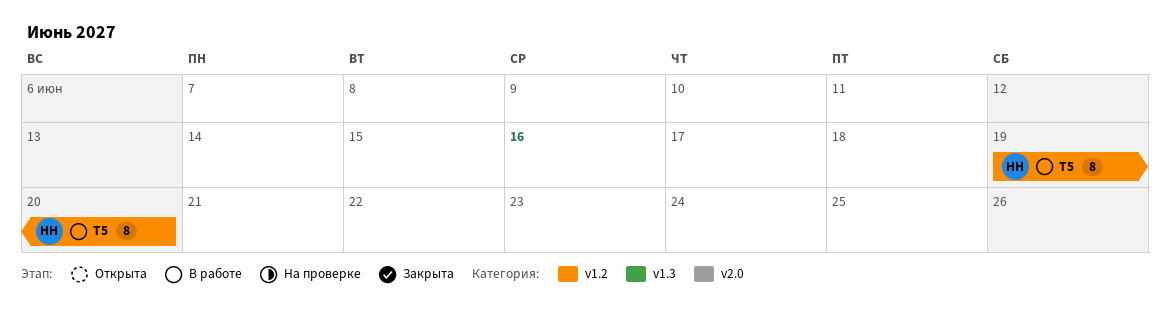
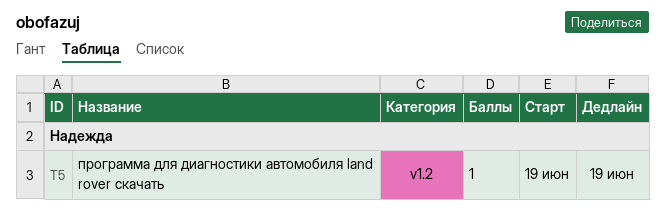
T5, estimate: 8 -> 1
T5, due: Jun 20 -> Jun 19

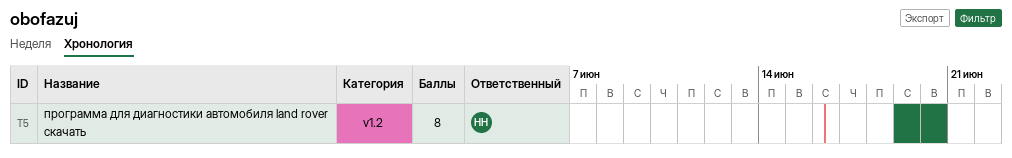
T5, estimate: 1 -> 8
T5, due: Jun 19 -> Jun 20

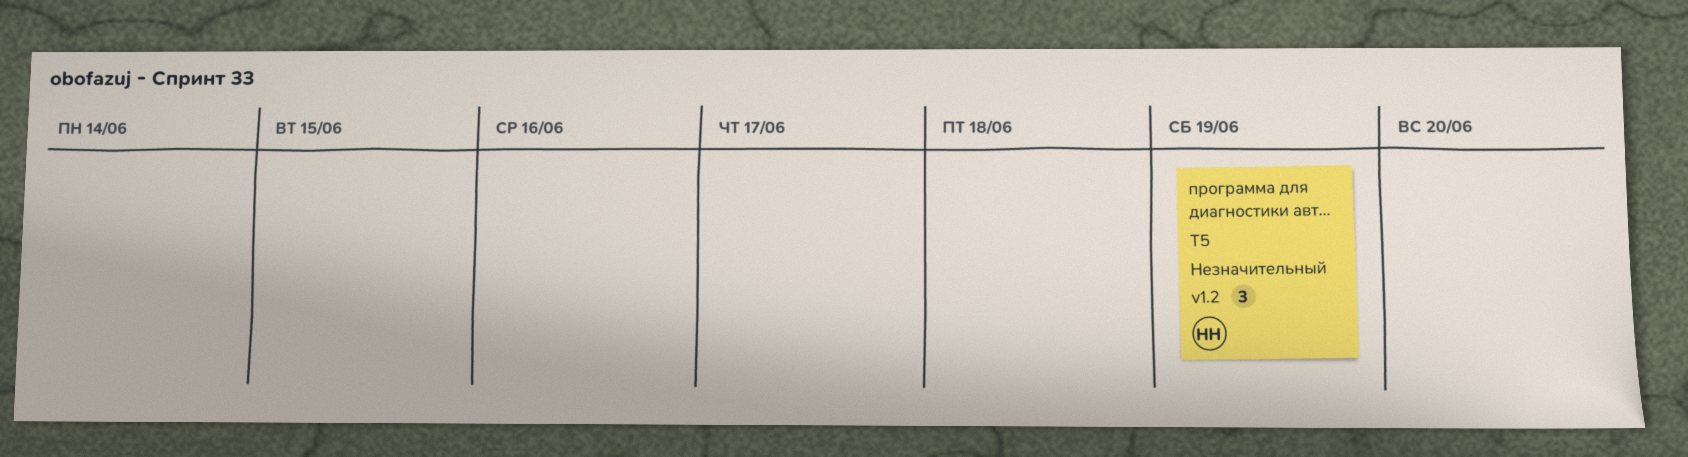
T5, estimate: 8 -> 3
T5, due: Jun 20 -> Jun 19

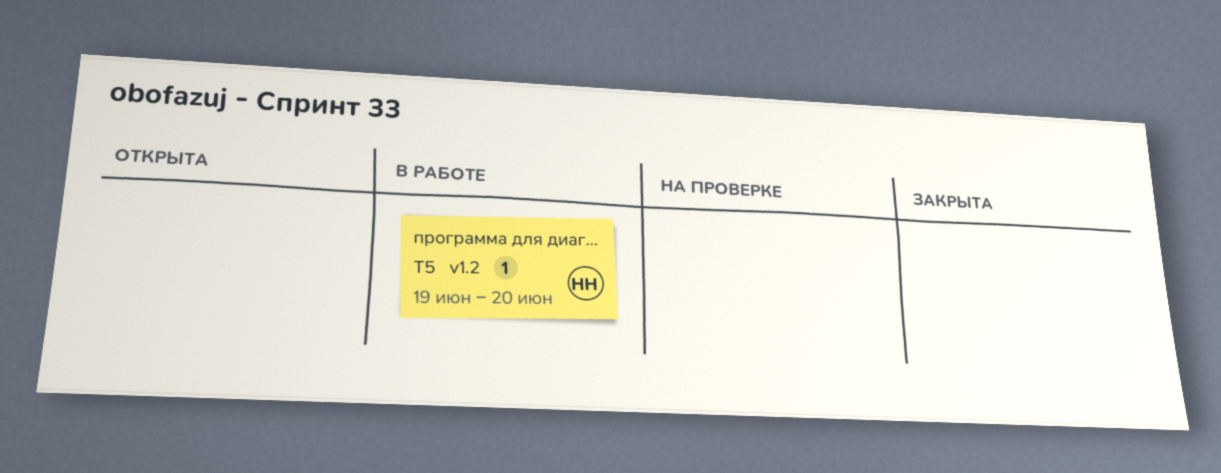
T5, estimate: 3 -> 1
T5, due: Jun 19 -> Jun 20

